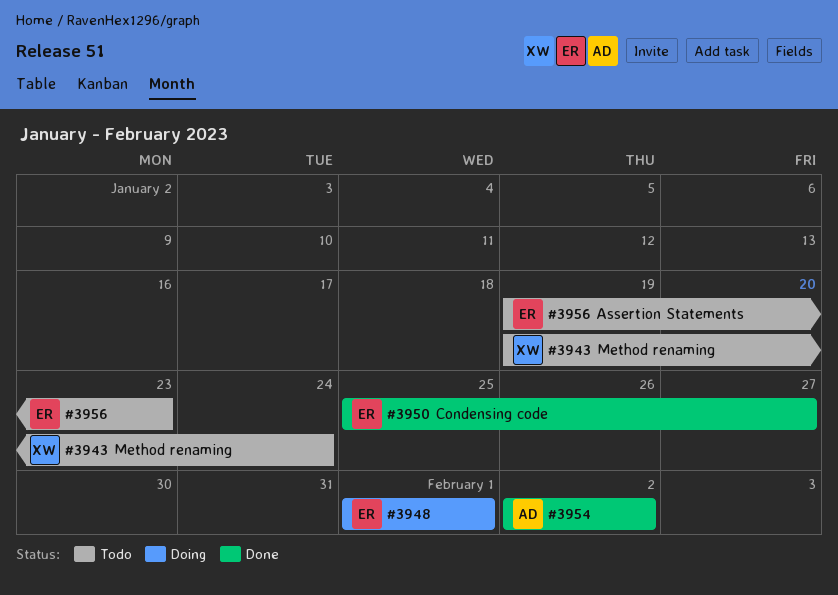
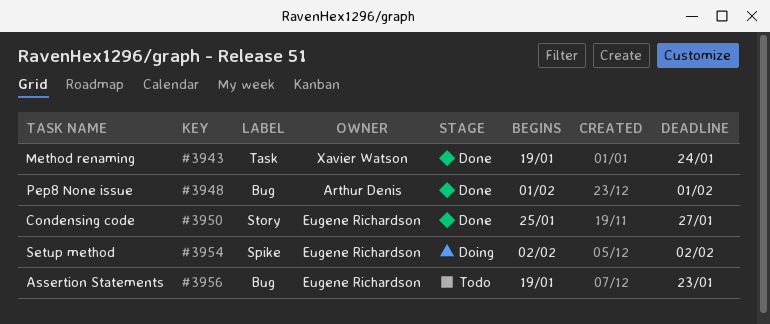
#3943, status: Todo -> Done
#3948, status: Doing -> Done
#3948, owner: Eugene Richardson -> Arthur Denis
#3954, status: Done -> Doing
#3954, owner: Arthur Denis -> Eugene Richardson

